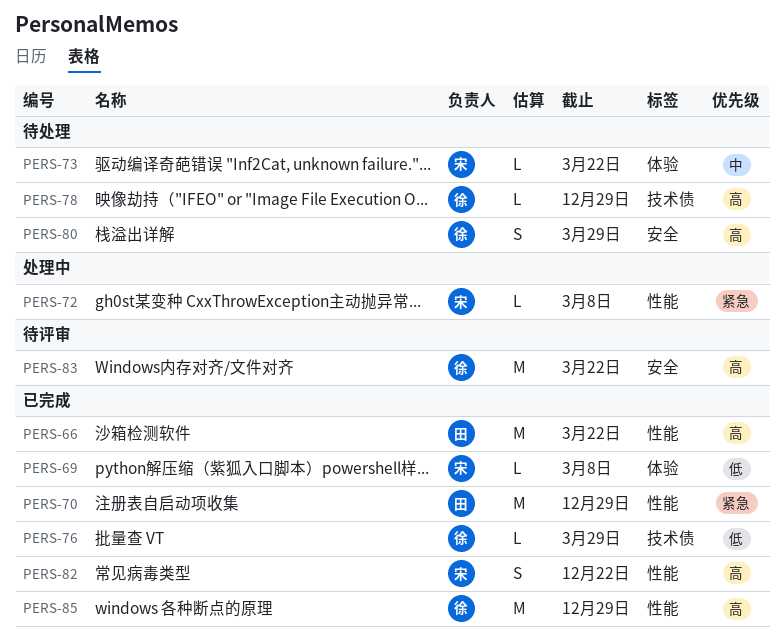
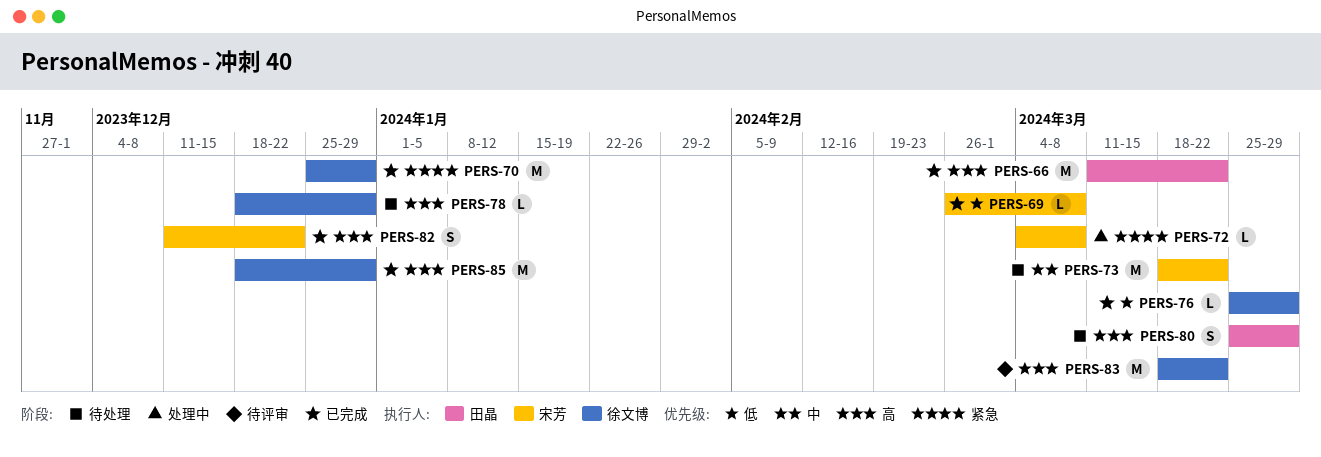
PERS-70, owner: 田晶 -> 徐文博
PERS-73, estimate: L -> M
PERS-80, owner: 徐文博 -> 田晶

